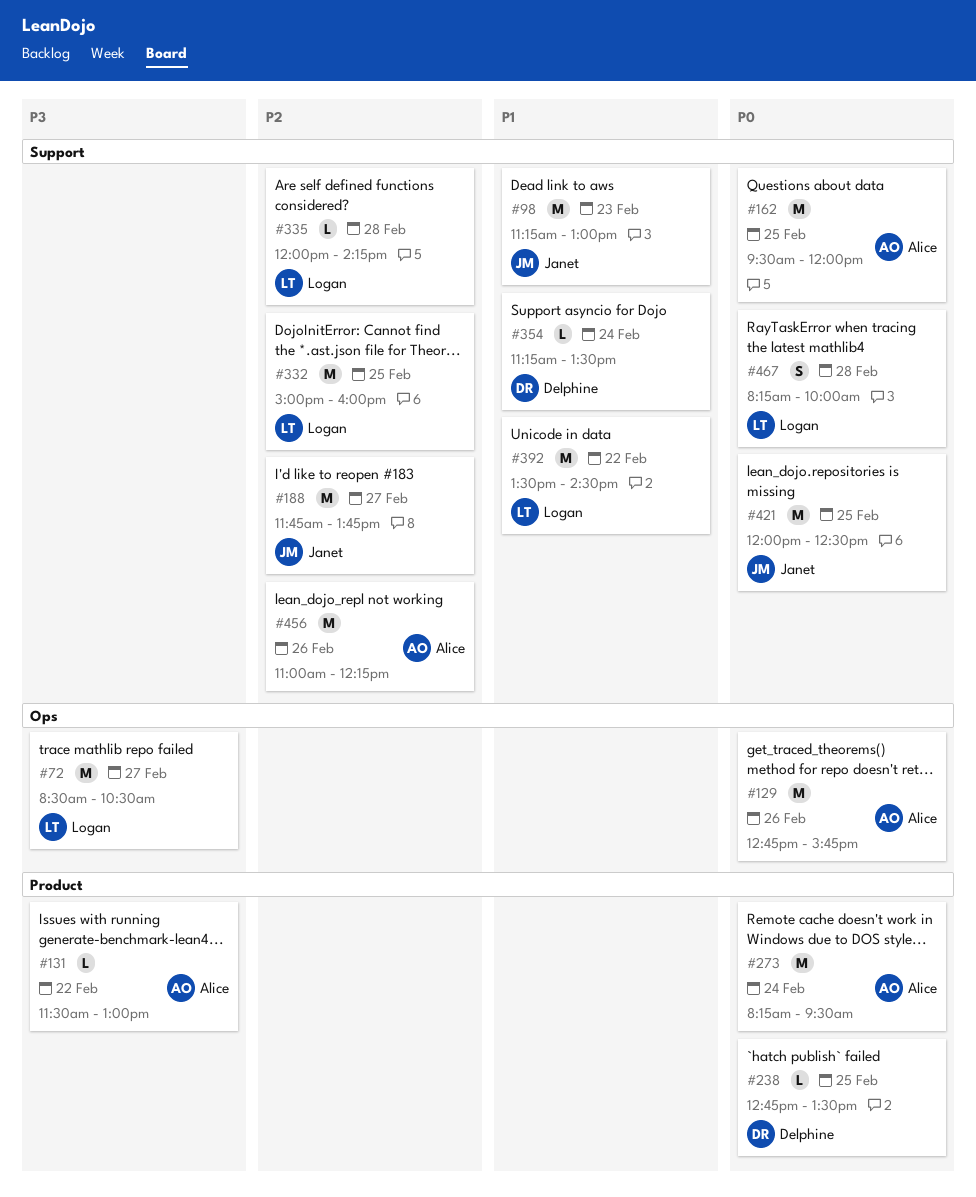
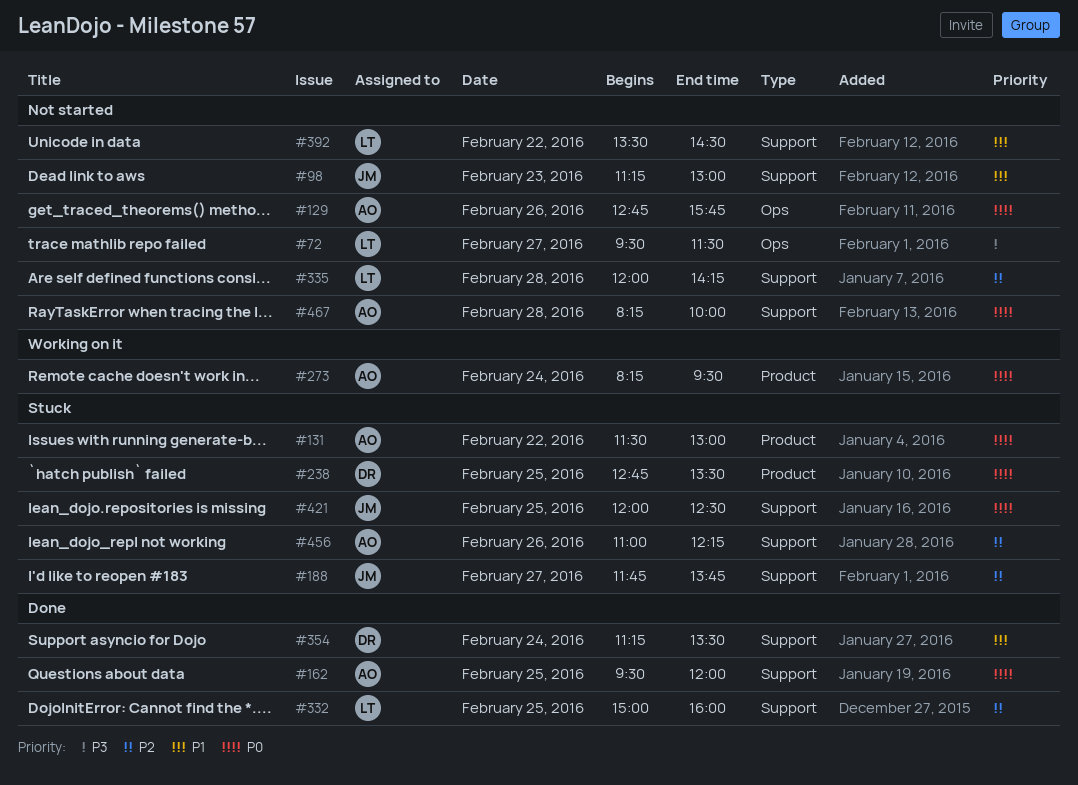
#72, begins: 08:30 -> 09:30
#72, ends: 10:30 -> 11:30
#131, priority: P3 -> P0
#467, owner: Logan -> Alice

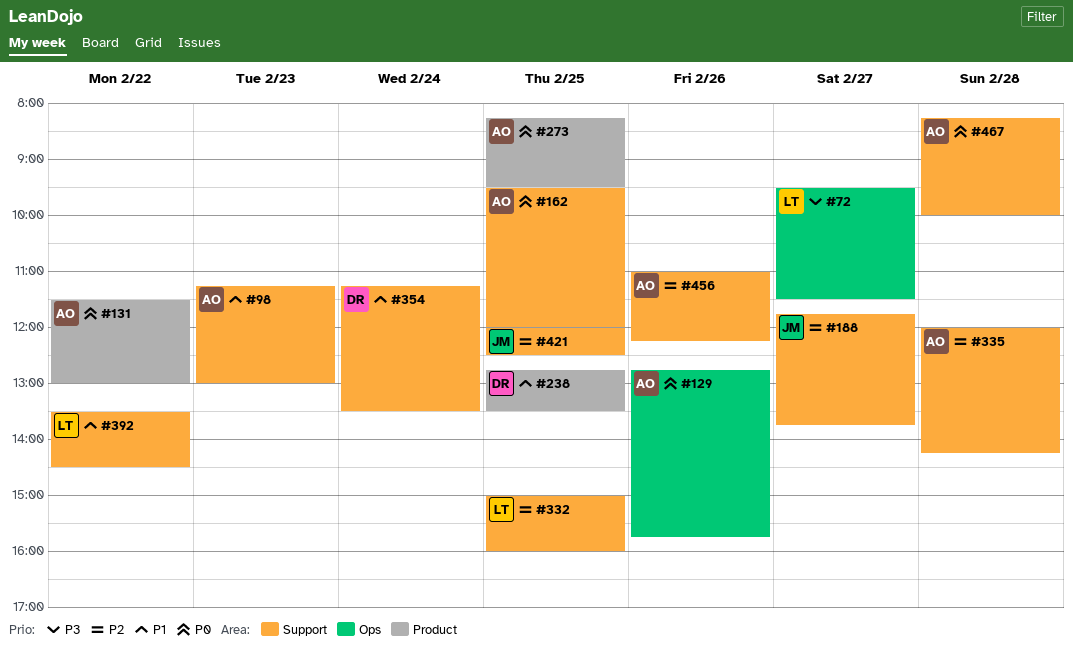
#98, owner: JM -> AO
#238, priority: P0 -> P1
#273, day: Feb 24 -> Feb 25
#335, owner: LT -> AO
#421, priority: P0 -> P2

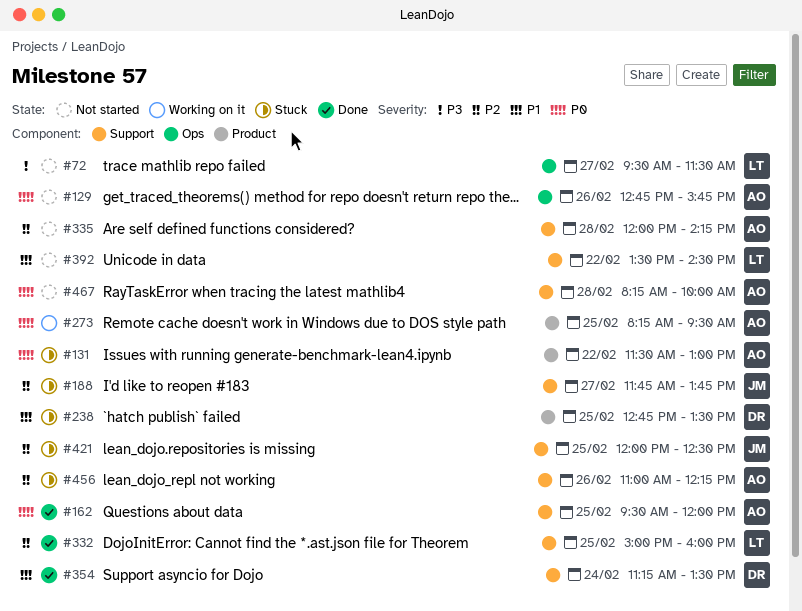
#98: present -> none

